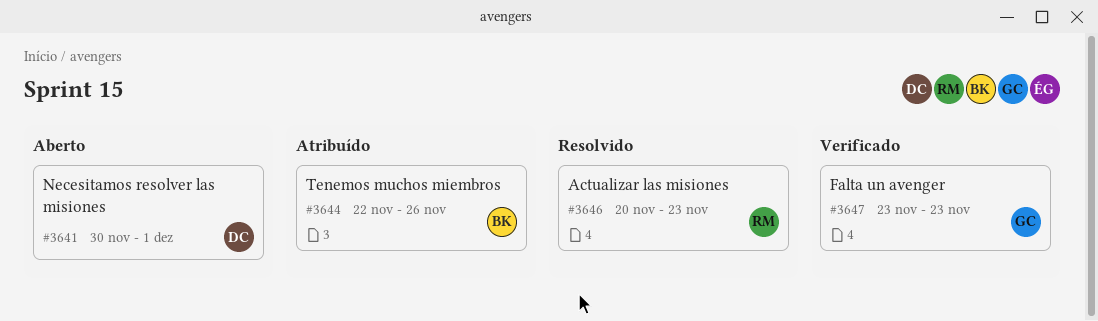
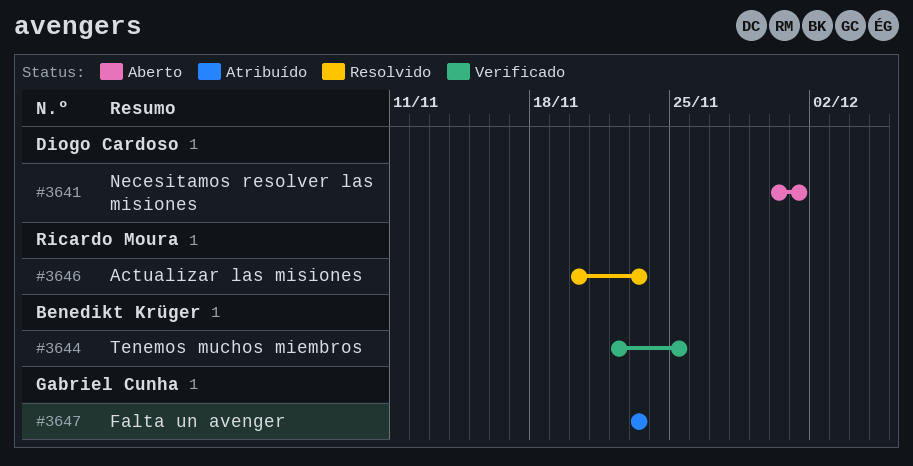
#3644, status: Atribuído -> Verificado
#3644, due: Nov 26 -> Nov 25
#3647, status: Verificado -> Atribuído

